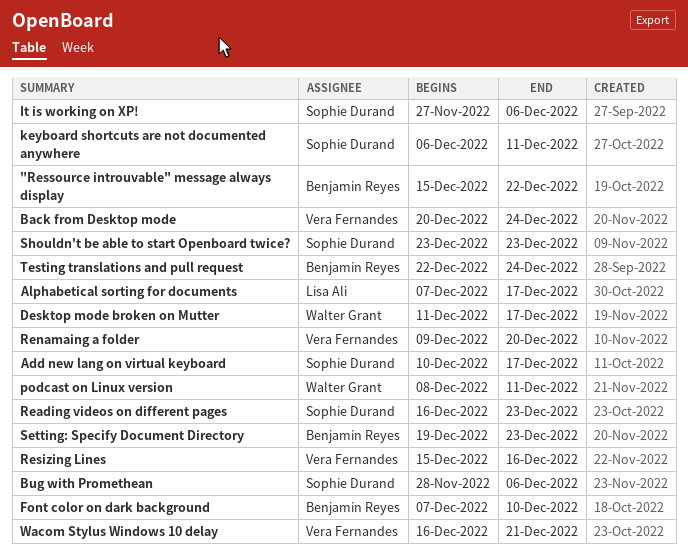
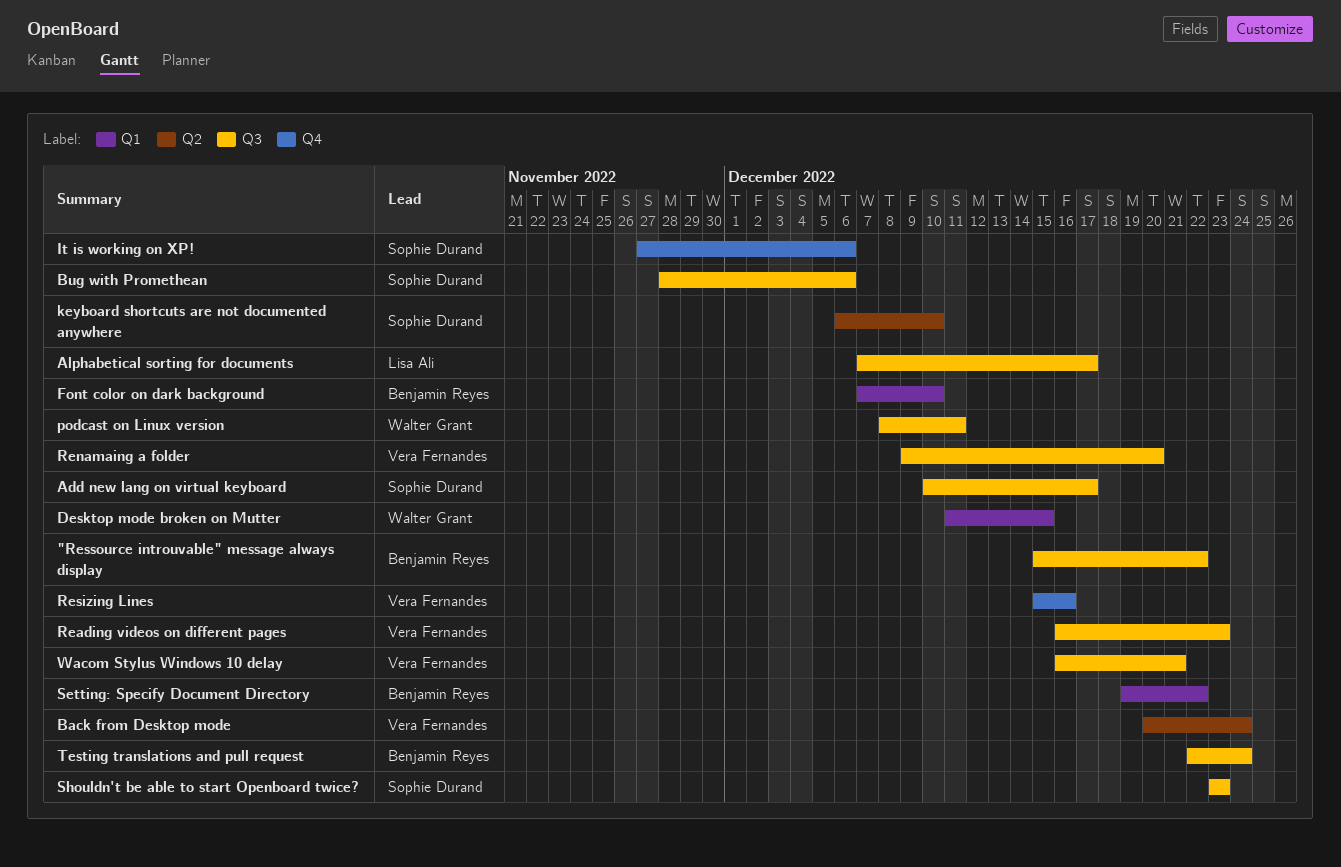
Desktop mode broken on Mutter, due: Dec 17 -> Dec 15
keyboard shortcuts are not documented anywhere, due: Dec 11 -> Dec 10
Reading videos on different pages, owner: Sophie Durand -> Vera Fernandes
Setting: Specify Document Directory, due: Dec 23 -> Dec 22

